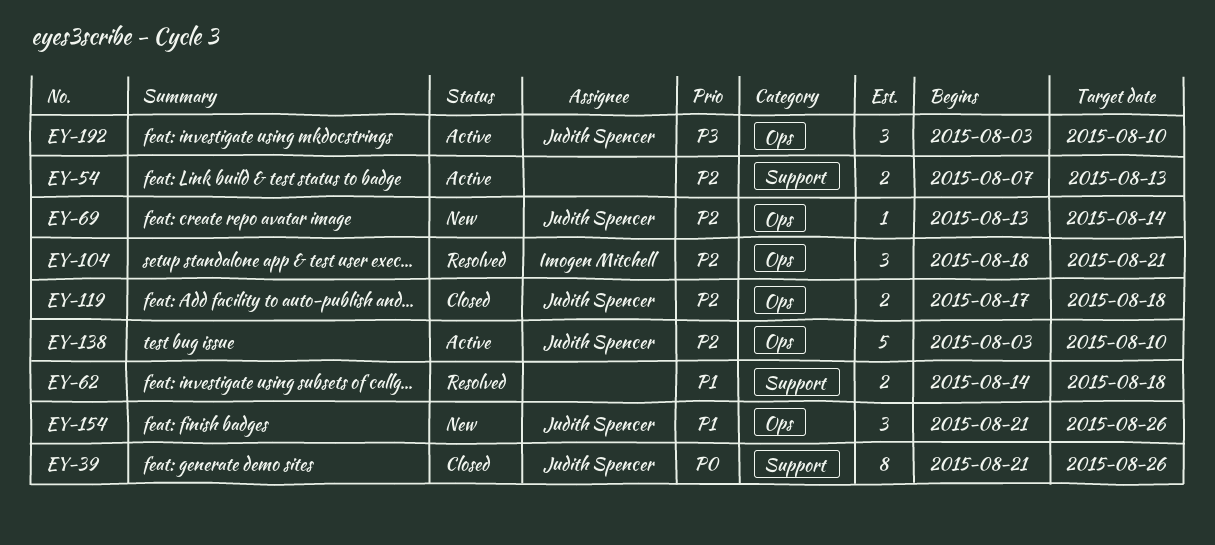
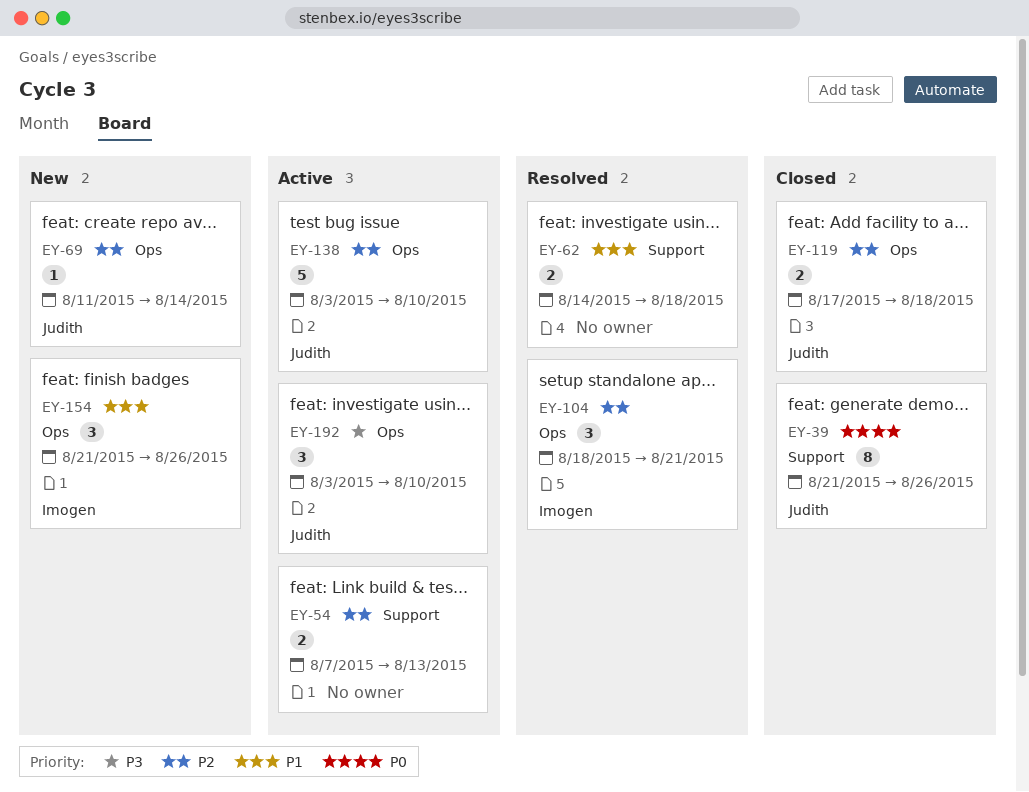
EY-69, start: Aug 13 -> Aug 11
EY-154, owner: Judith Spencer -> Imogen Mitchell

